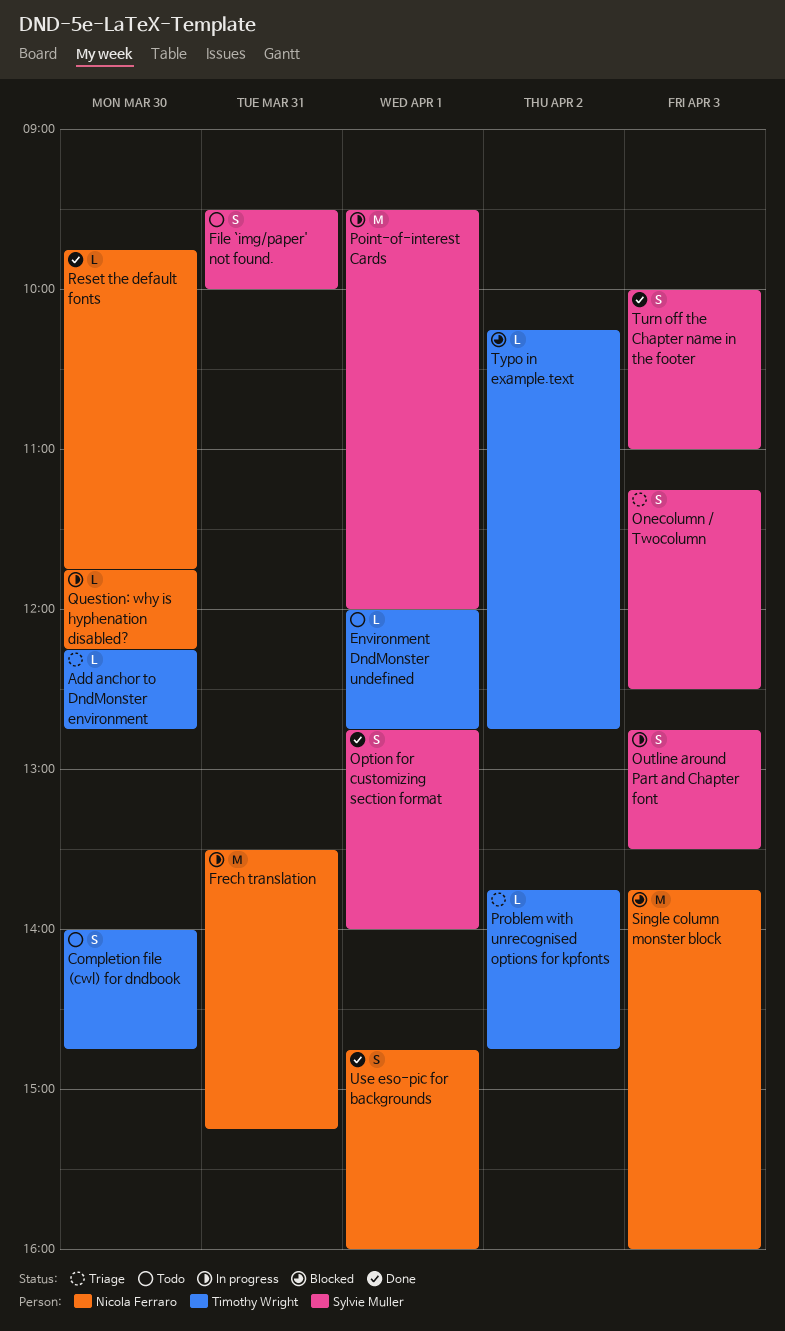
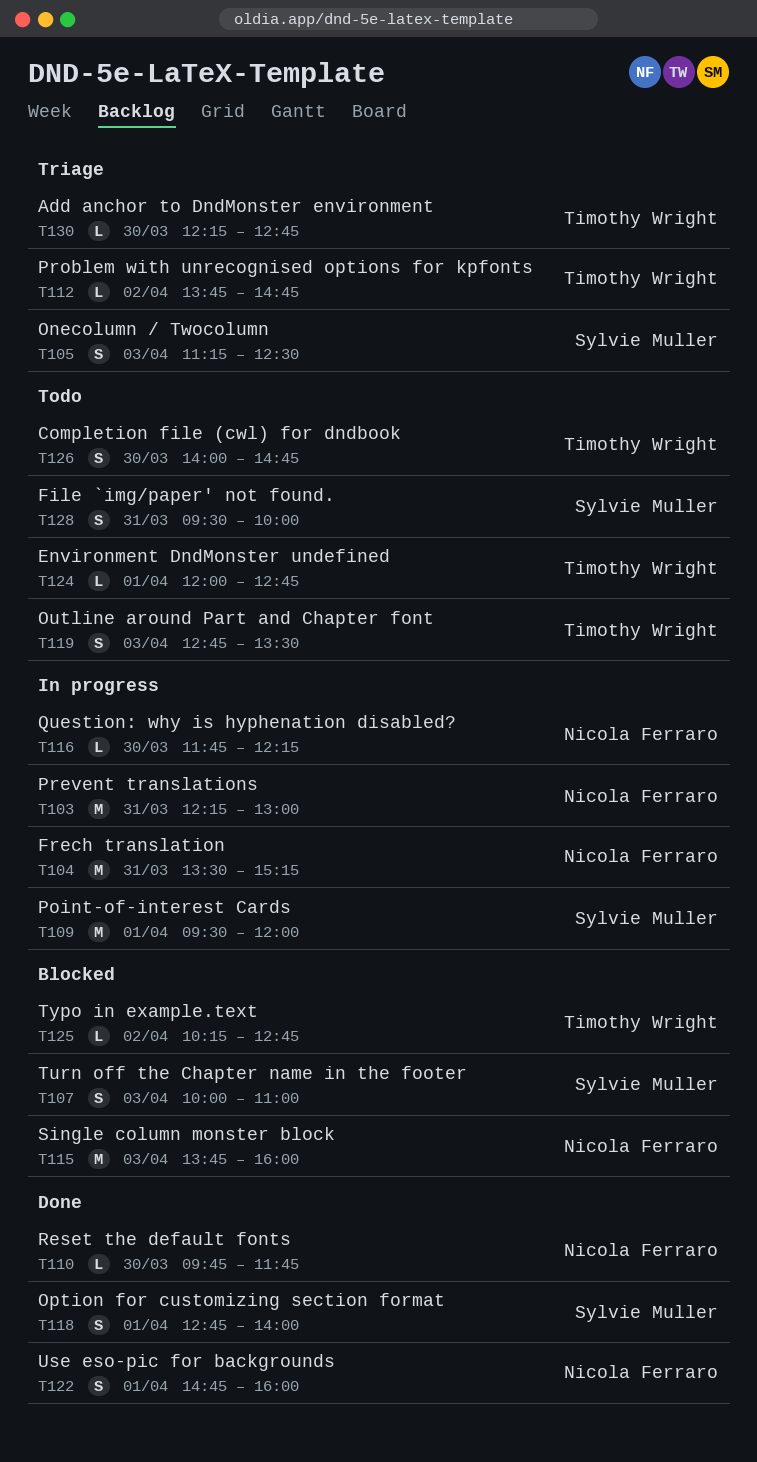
Outline around Part and Chapter font, status: In progress -> Todo
Outline around Part and Chapter font, owner: Sylvie Muller -> Timothy Wright
Prevent translations: none -> present
Turn off the Chapter name in the footer, status: Done -> Blocked

